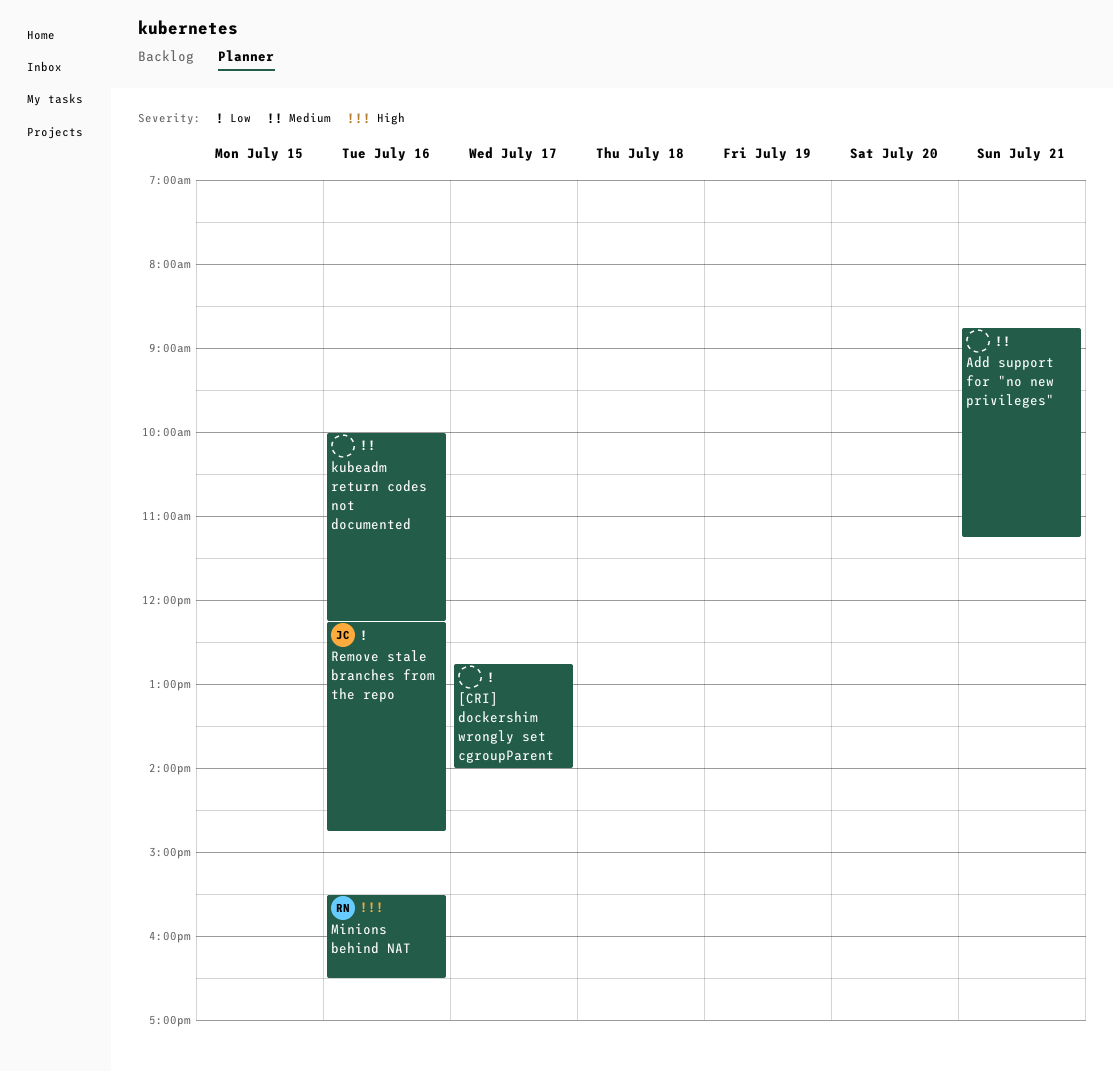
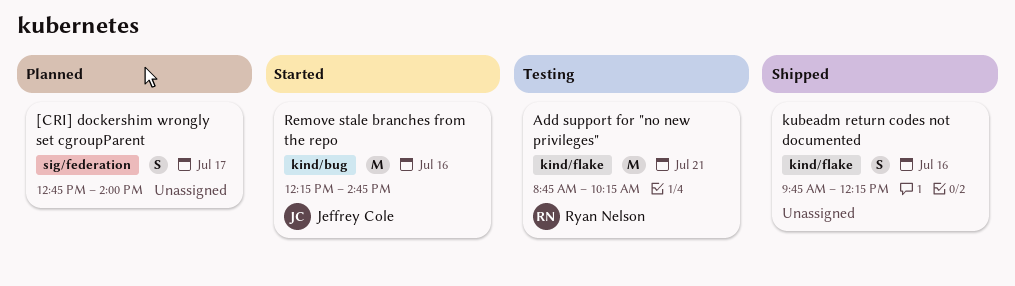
Add support for "no new privileges", owner: none -> Ryan Nelson
Add support for "no new privileges", ends: 11:15 -> 10:15
kubeadm return codes not documented, begins: 10:00 -> 09:45
Minions behind NAT: present -> none

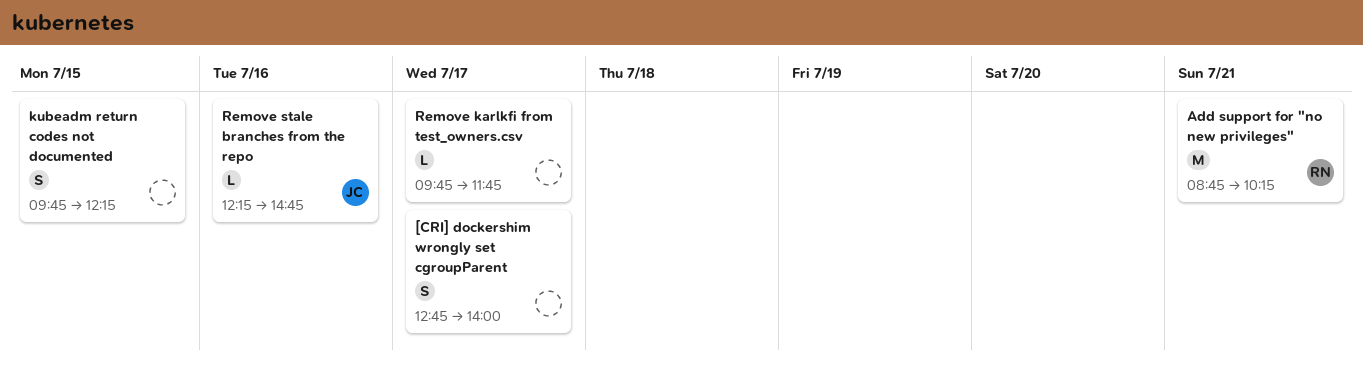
kubeadm return codes not documented, day: Jul 16 -> Jul 15
Remove karlkfi from test_owners.csv: none -> present
Remove stale branches from the repo, estimate: M -> L

